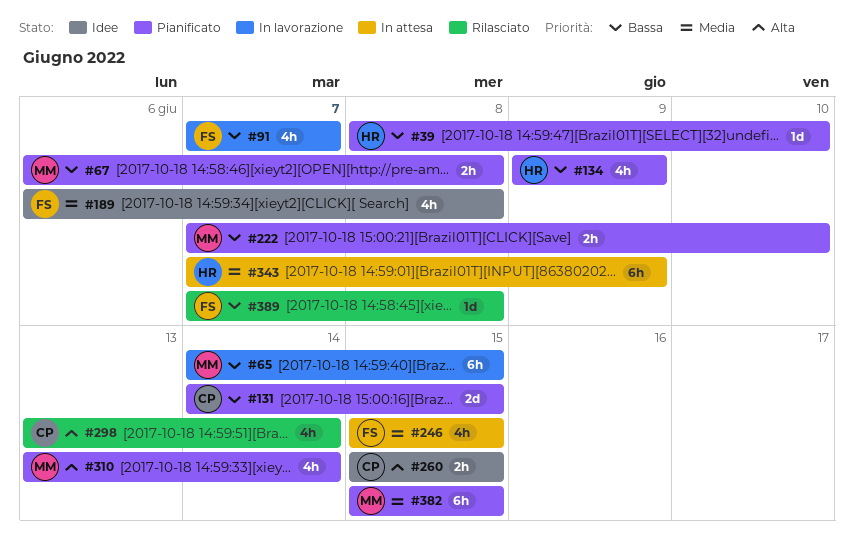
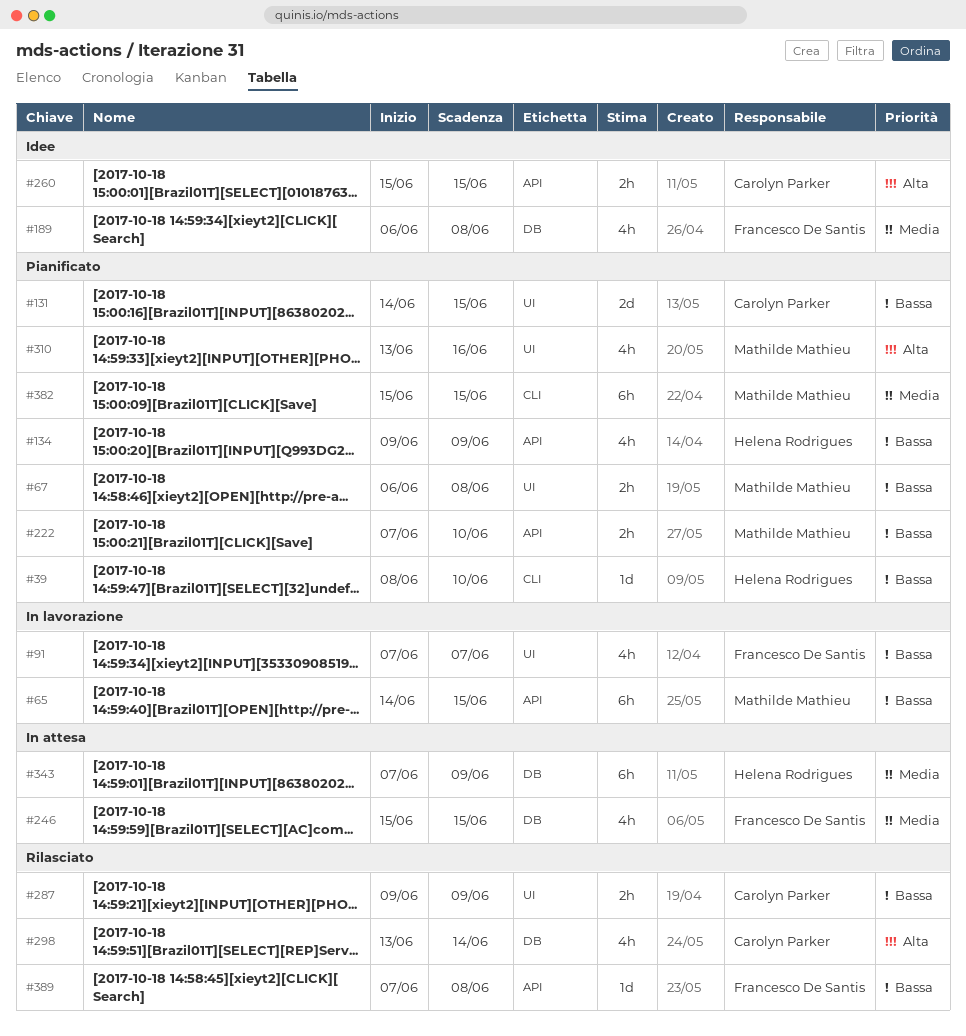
#287: none -> present
#310, due: Jun 14 -> Jun 16

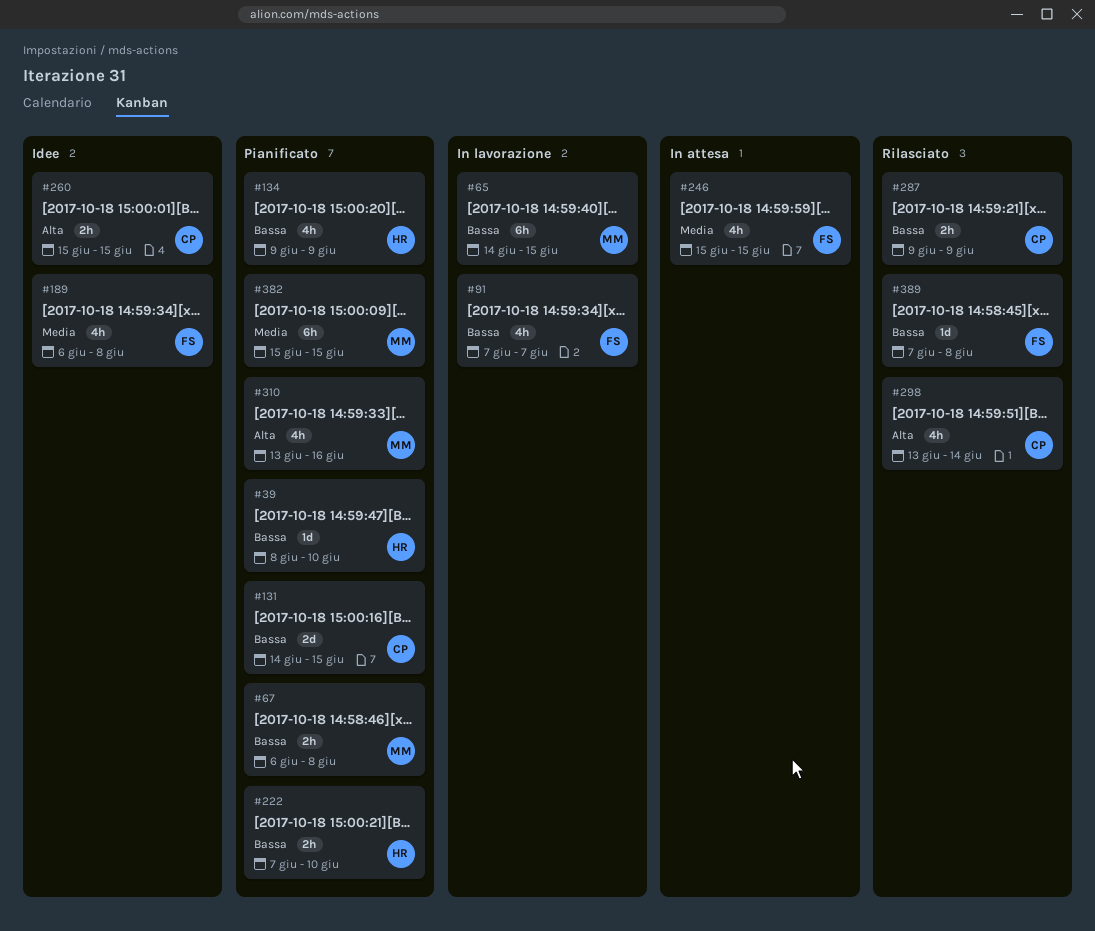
#222, owner: Mathilde Mathieu -> Helena Rodrigues
#343: present -> none

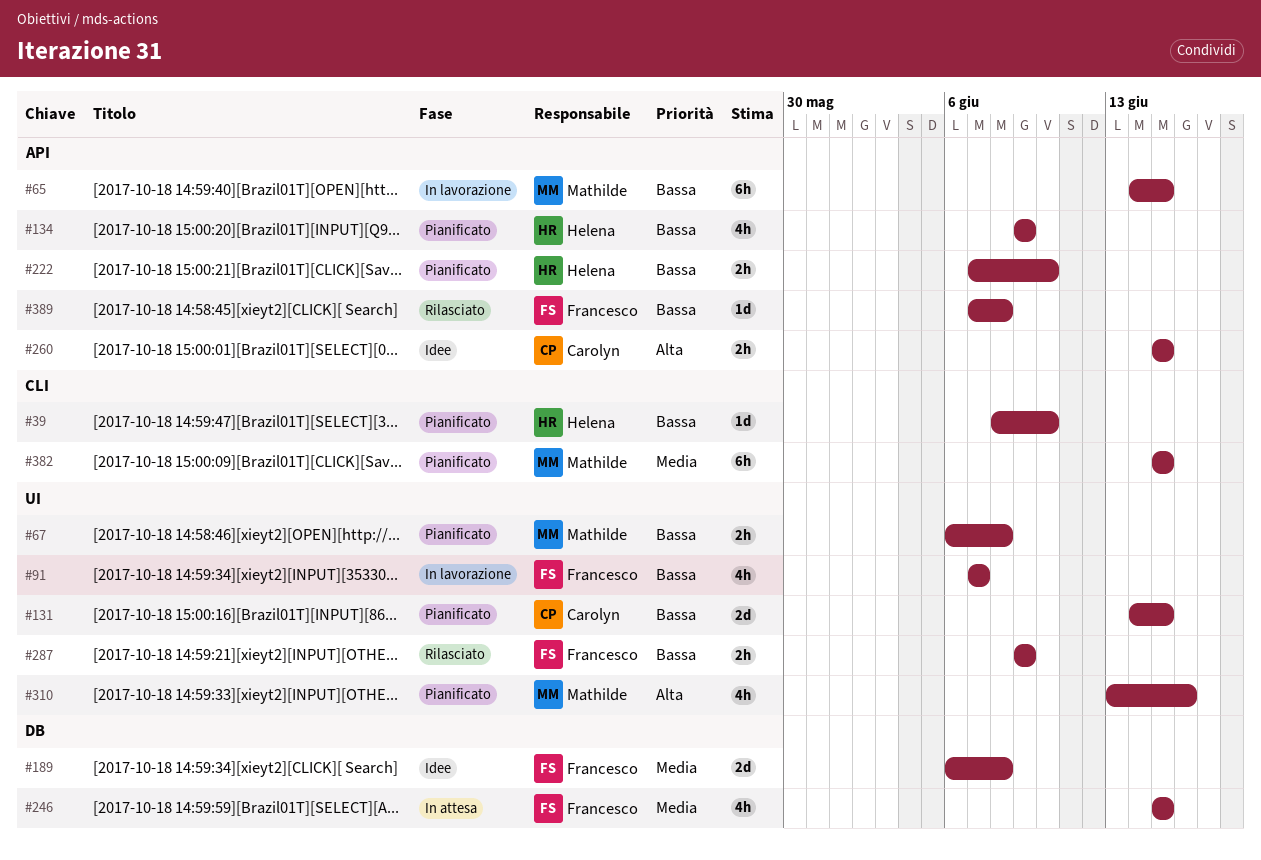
#189, estimate: 4h -> 2d
#287, owner: Carolyn -> Francesco
#298: present -> none

